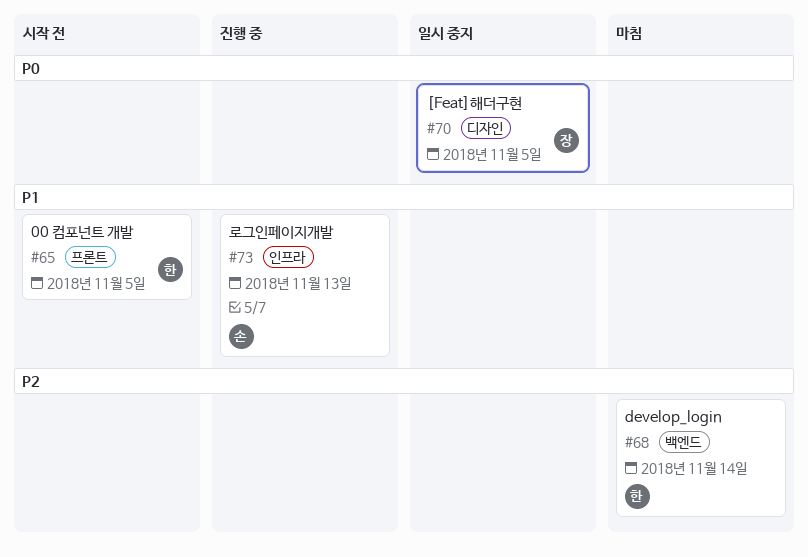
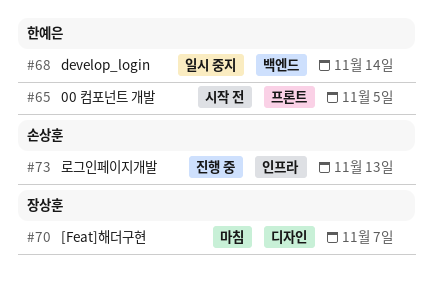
#68, status: 마침 -> 일시 중지
#70, status: 일시 중지 -> 마침
#70, due: Nov 5 -> Nov 7

